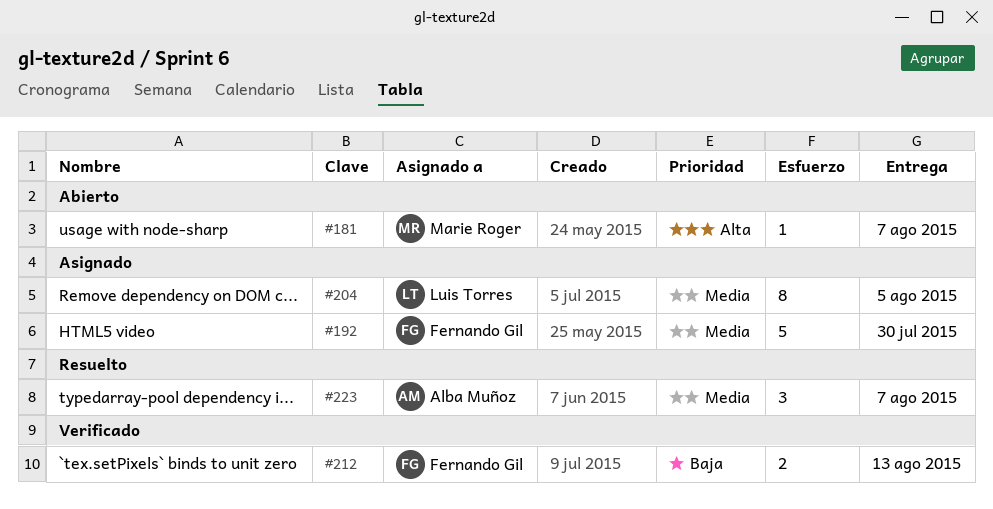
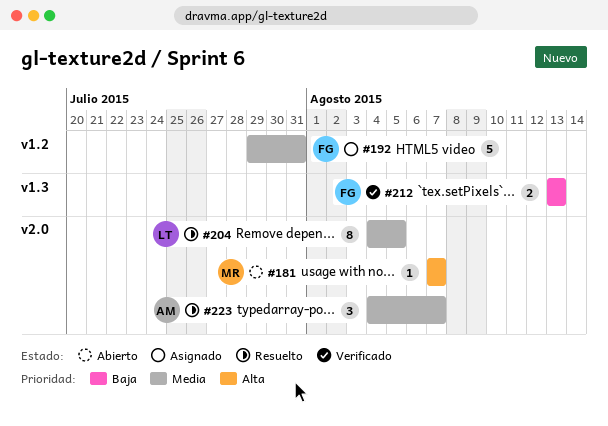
#192, due: Jul 30 -> Jul 31
#204, status: Asignado -> Resuelto

